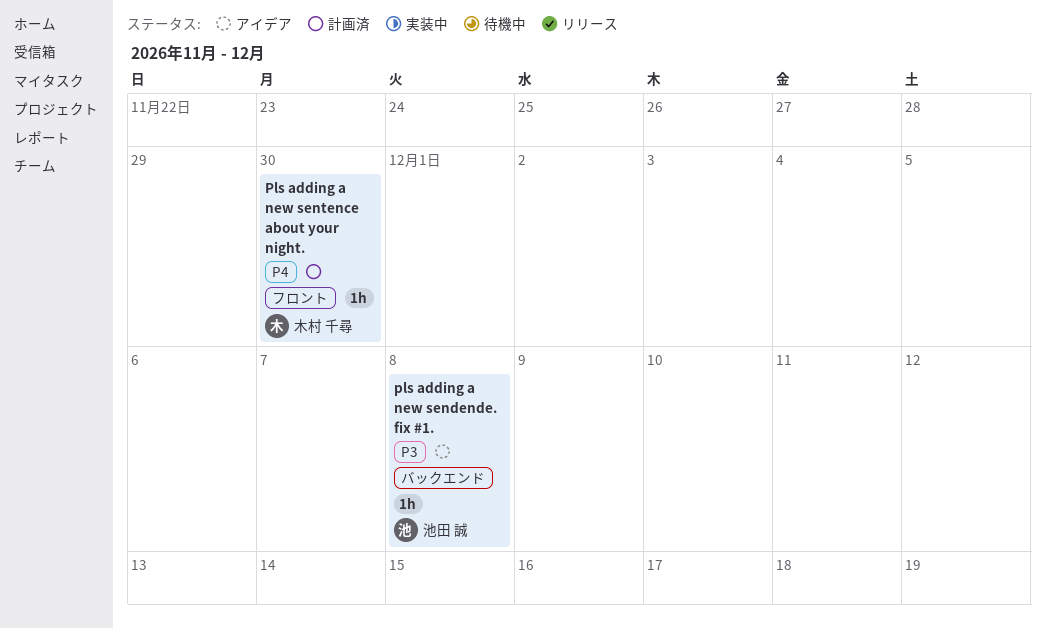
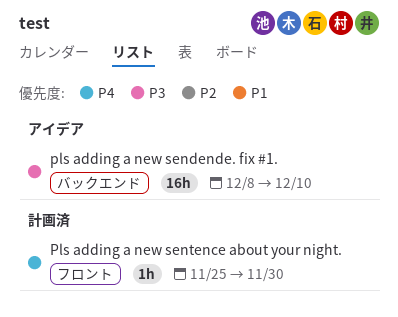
pls adding a new sendende. fix #1., estimate: 1h -> 16h
pls adding a new sendende. fix #1., due: Dec 8 -> Dec 10

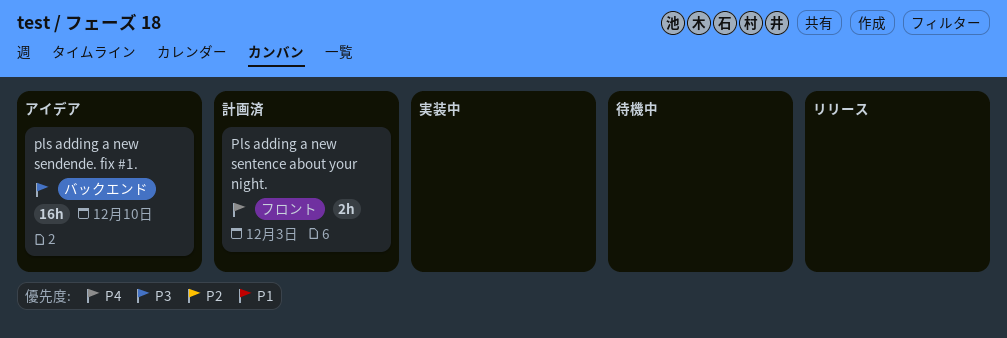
Pls adding a new sentence about your night., estimate: 1h -> 2h
Pls adding a new sentence about your night., due: Nov 30 -> Dec 3

